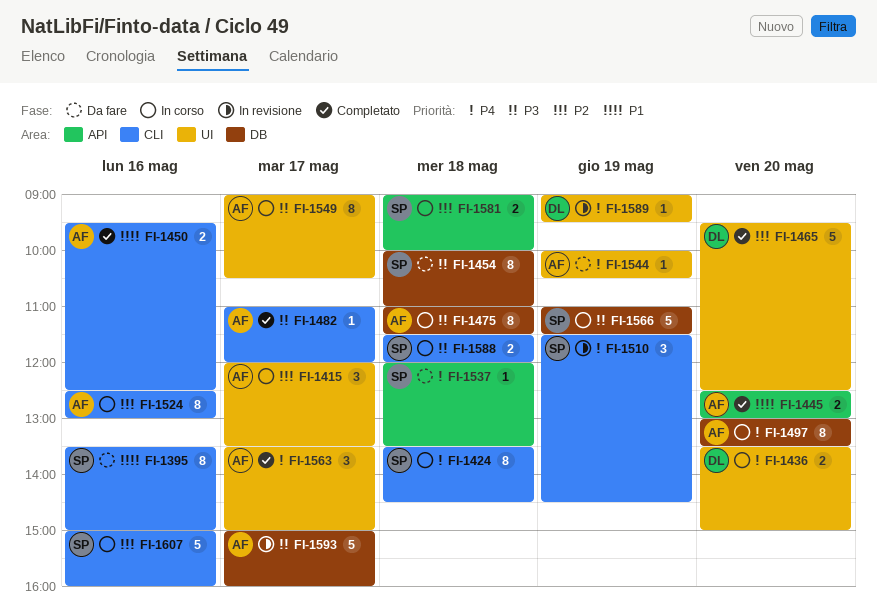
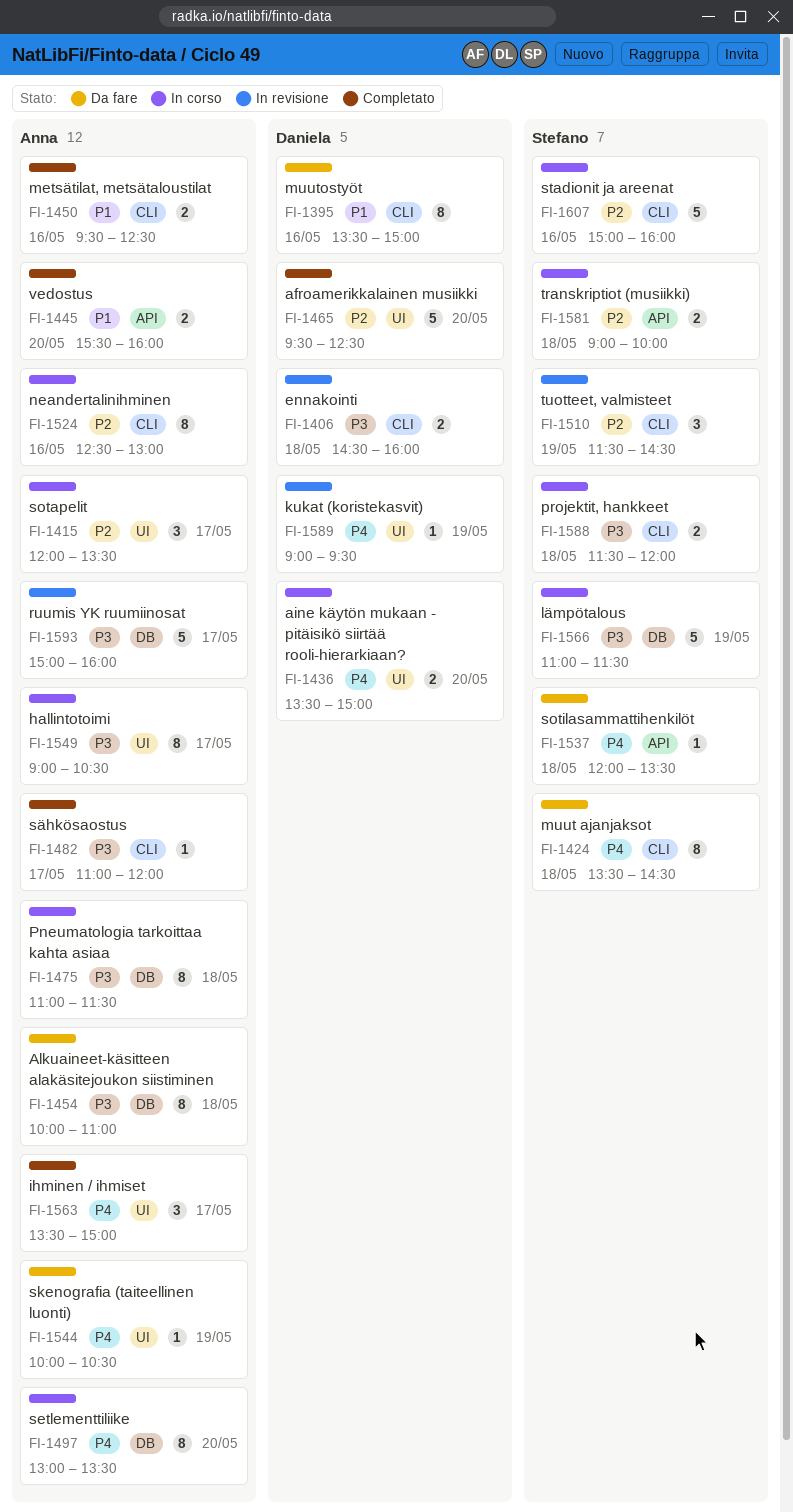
FI-1395, owner: Stefano -> Daniela
FI-1406: none -> present
FI-1424, status: In corso -> Da fare
FI-1445, begins: 12:30 -> 15:30
FI-1445, ends: 13:00 -> 16:00
FI-1454, owner: Stefano -> Anna
FI-1510, priority: P4 -> P2

